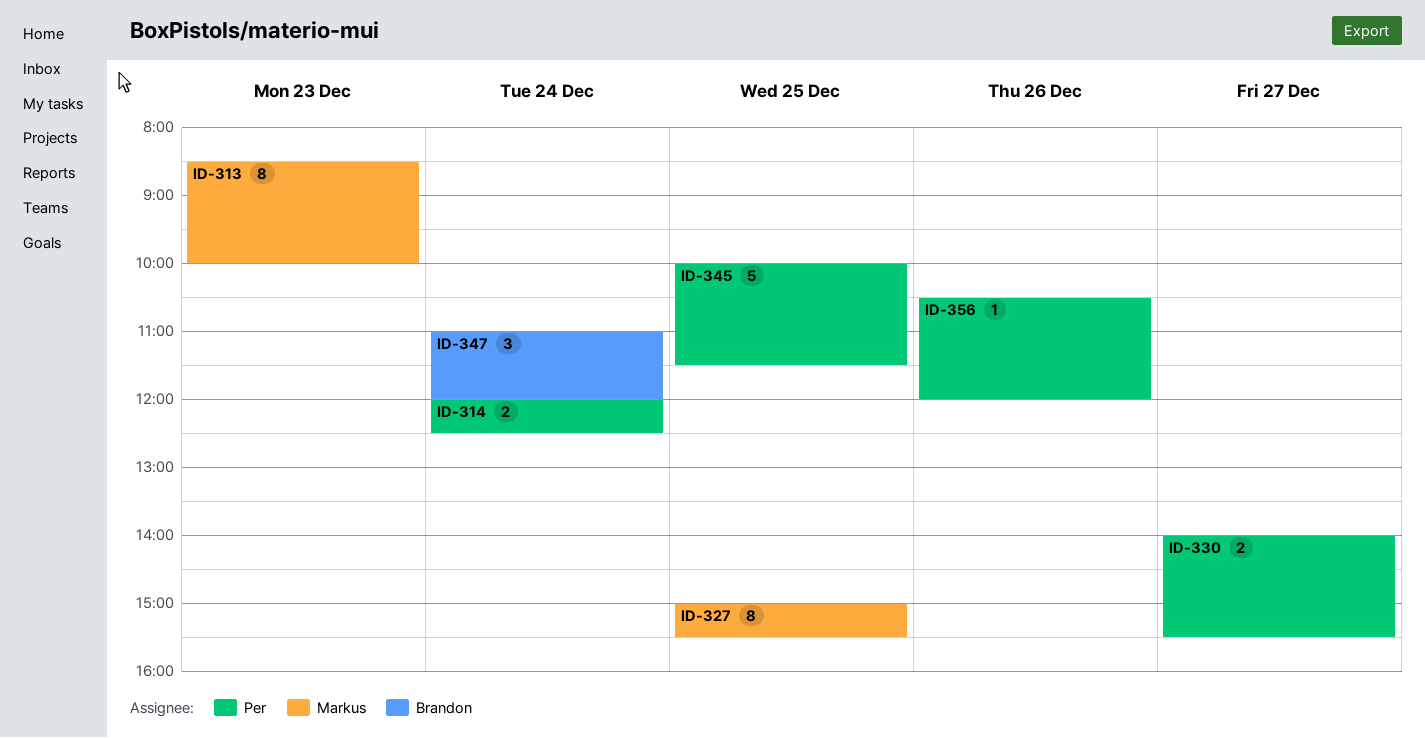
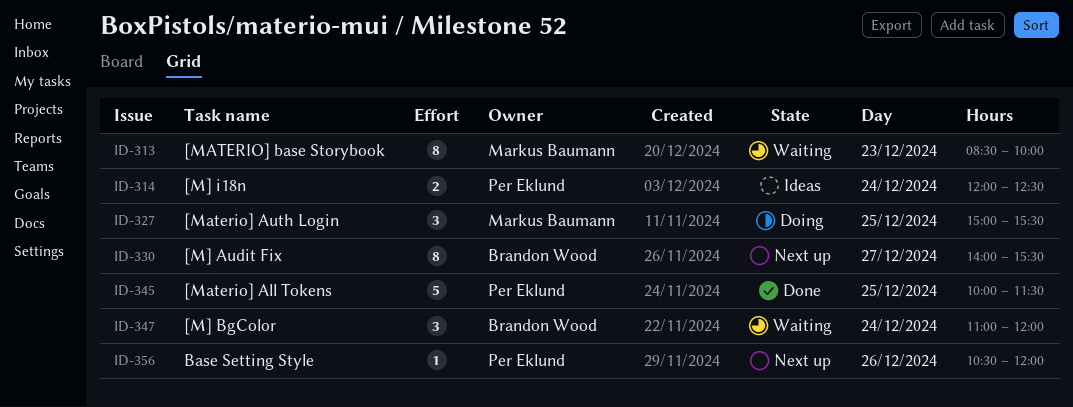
ID-327, estimate: 8 -> 3
ID-330, owner: Per Eklund -> Brandon Wood
ID-330, estimate: 2 -> 8

